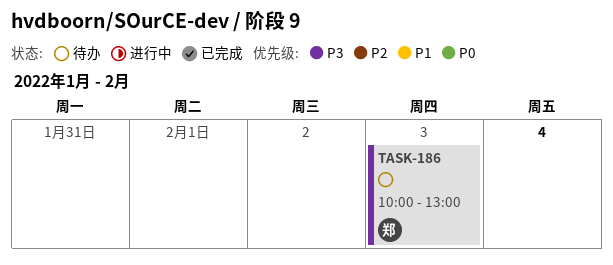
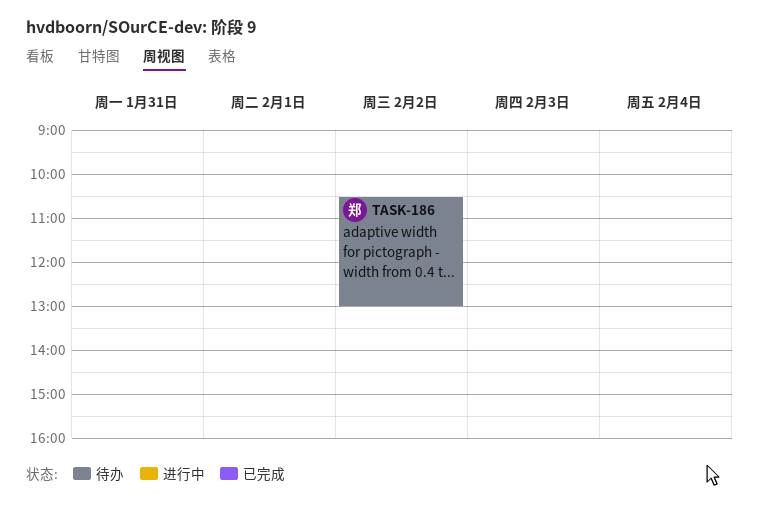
TASK-186, day: Feb 3 -> Feb 2
TASK-186, begins: 10:00 -> 10:30

